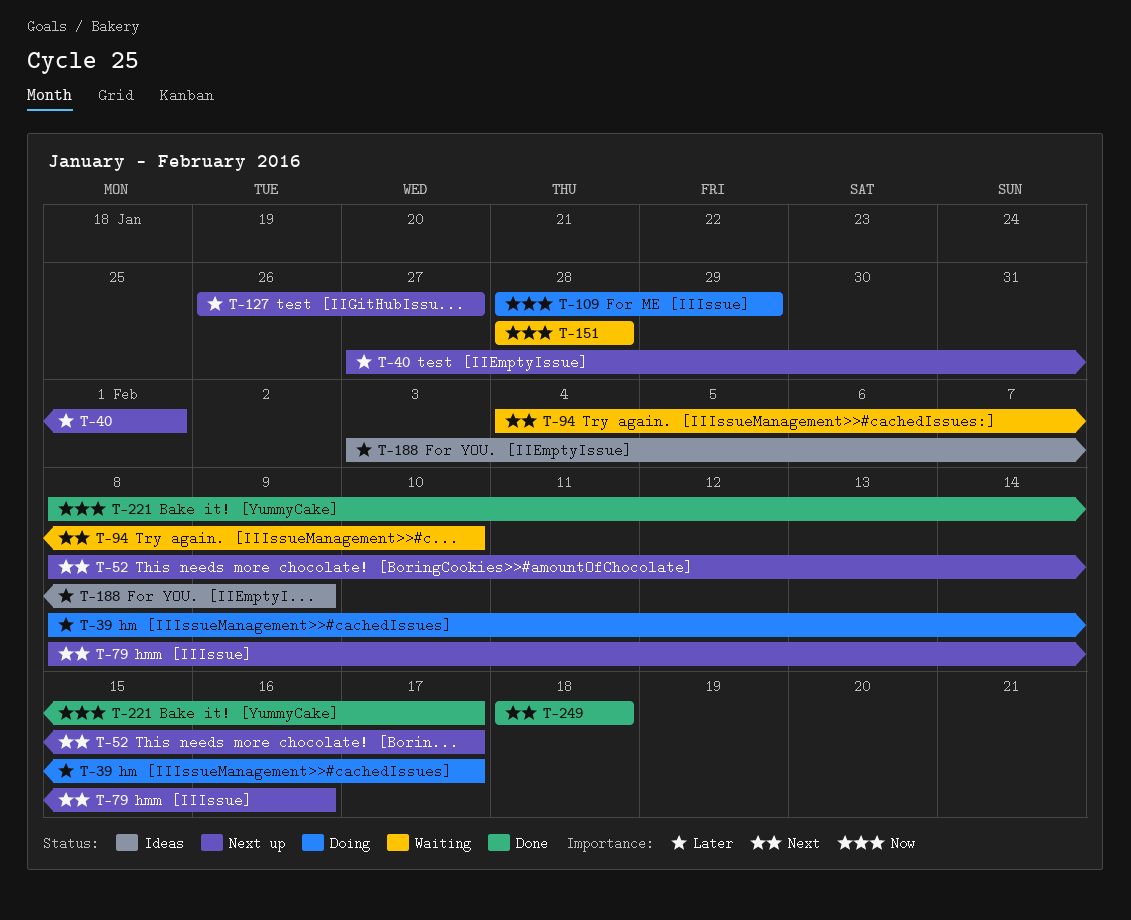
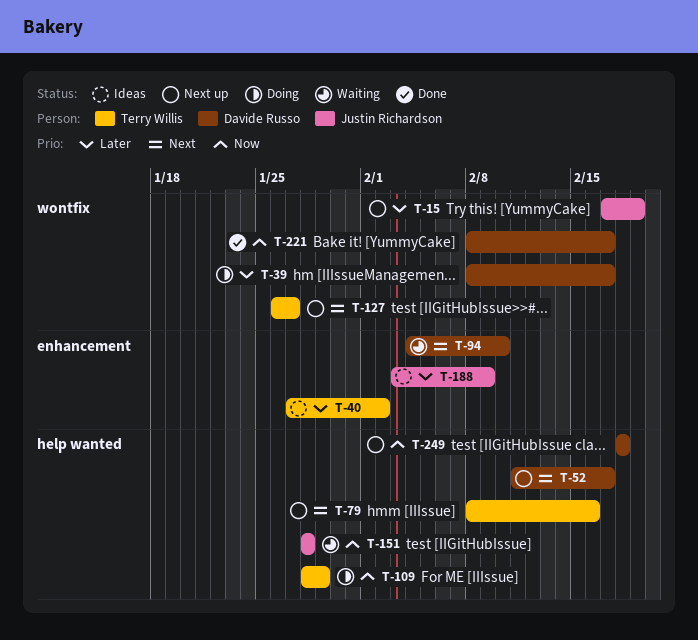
T-15: none -> present
T-40, status: Next up -> Ideas
T-40, due: Feb 1 -> Feb 2
T-52, start: Feb 8 -> Feb 11
T-127, priority: Later -> Next
T-249, status: Done -> Next up
T-249, priority: Next -> Now

